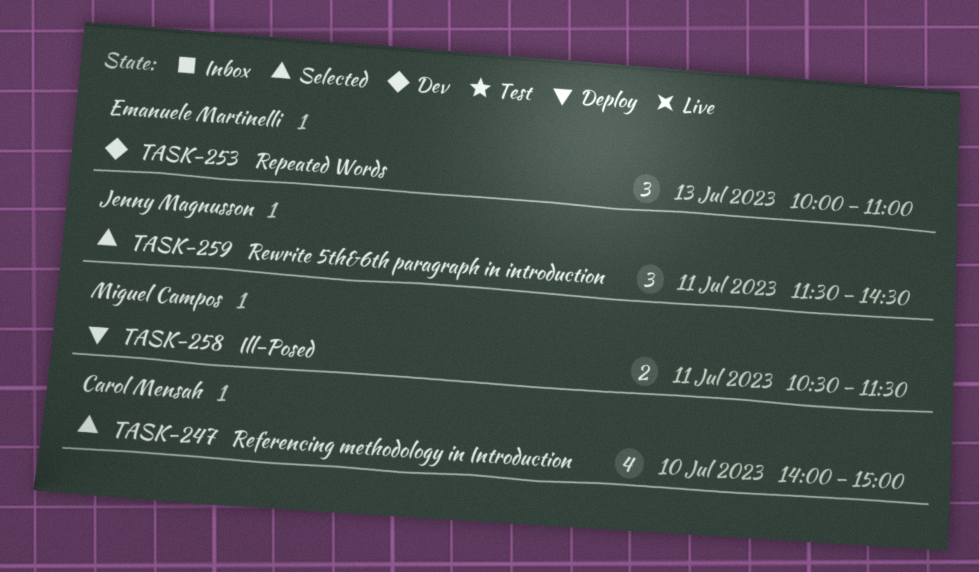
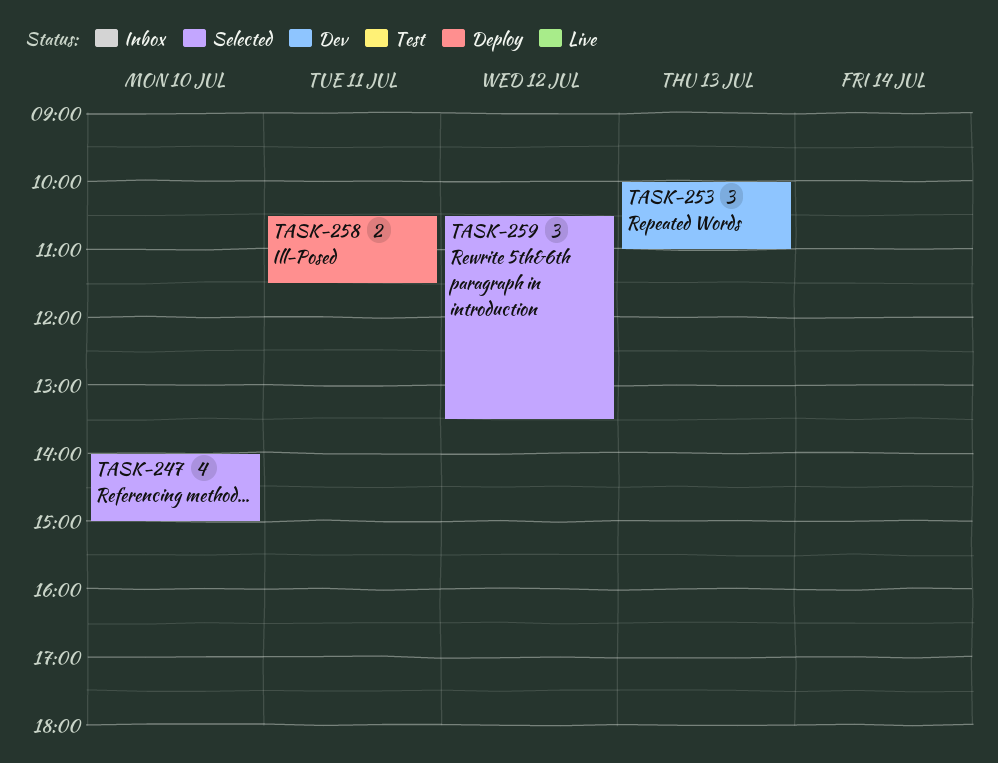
TASK-259, day: Jul 11 -> Jul 12
TASK-259, begins: 11:30 -> 10:30
TASK-259, ends: 14:30 -> 13:30

